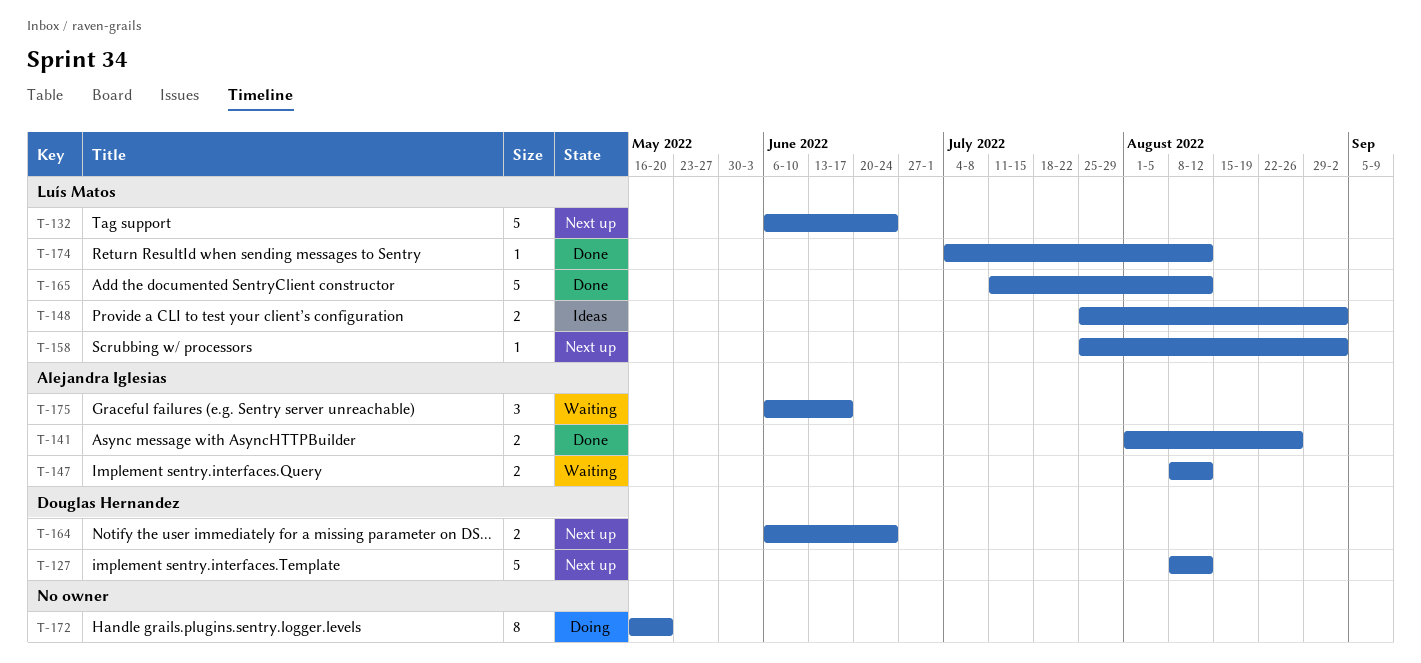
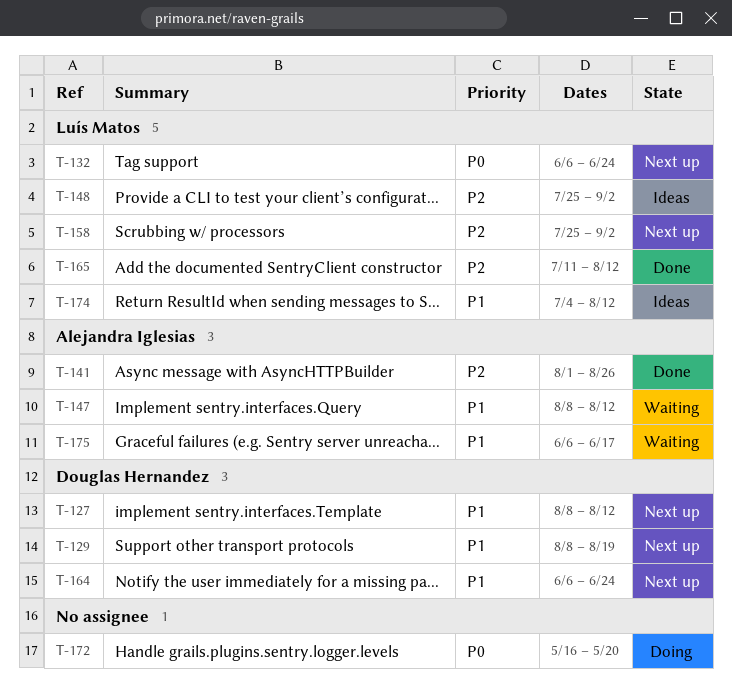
T-129: none -> present
T-174, status: Done -> Ideas

